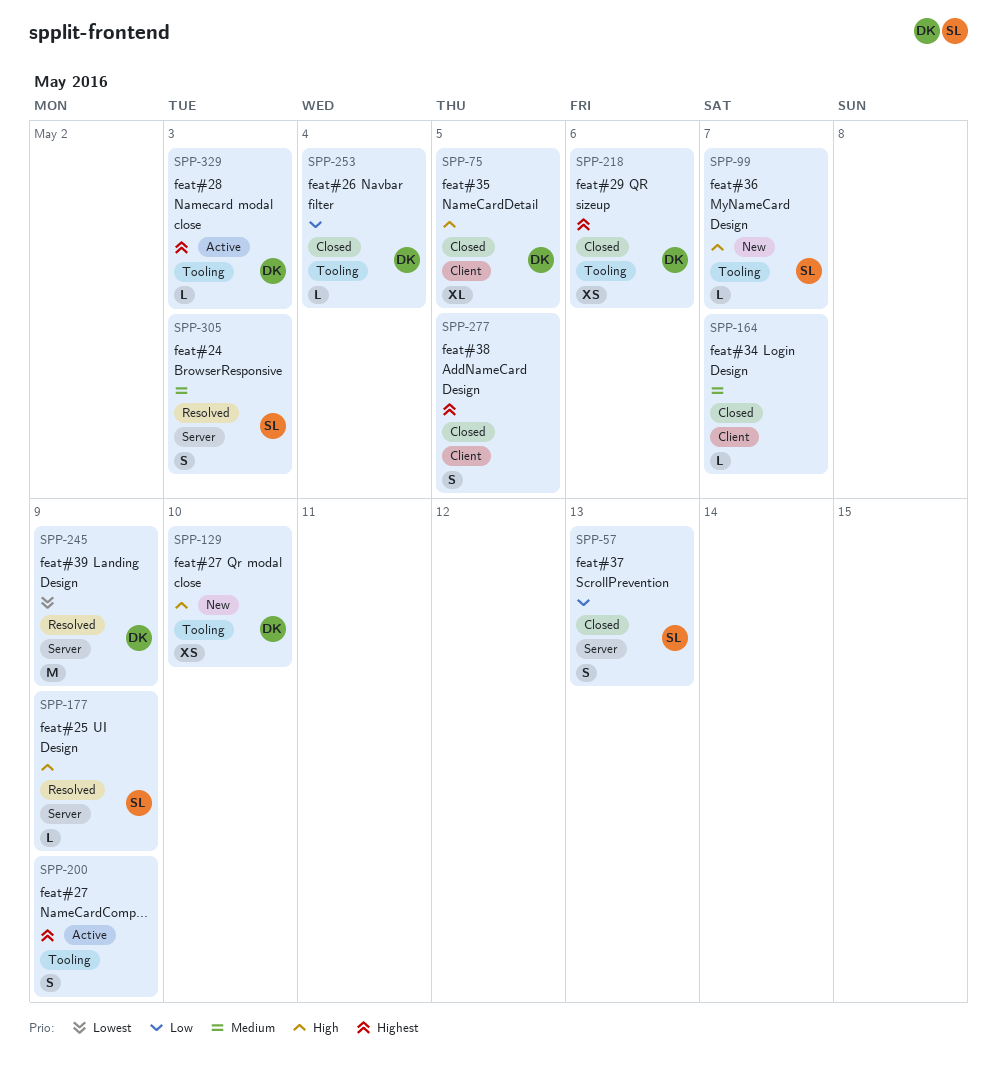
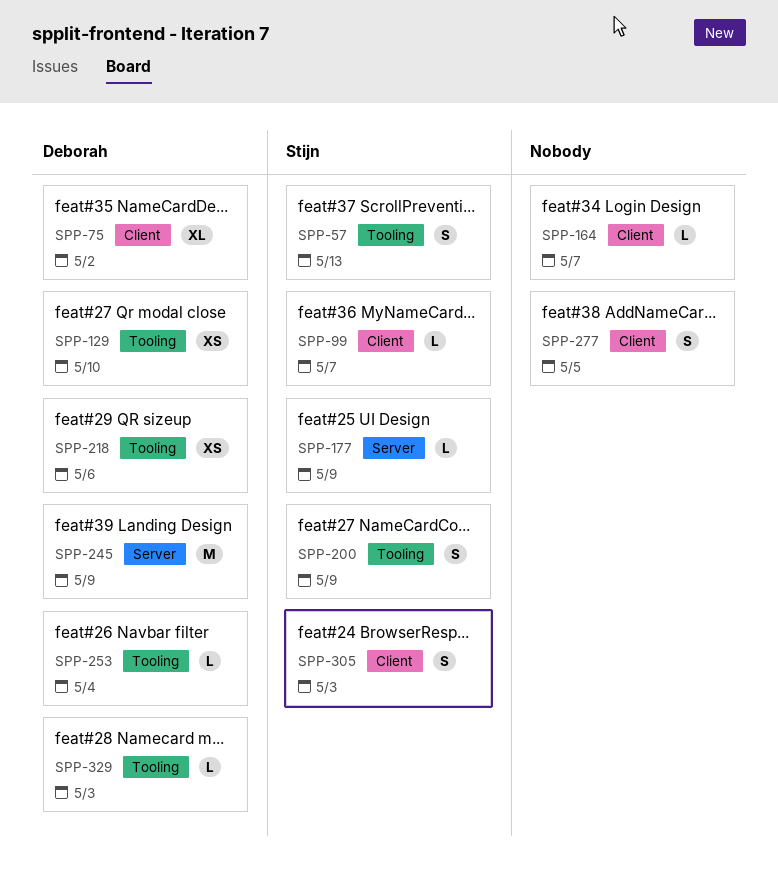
SPP-57, label: Server -> Tooling
SPP-75, due: May 5 -> May 2
SPP-99, label: Tooling -> Client
SPP-200, owner: none -> Stijn
SPP-305, label: Server -> Client

